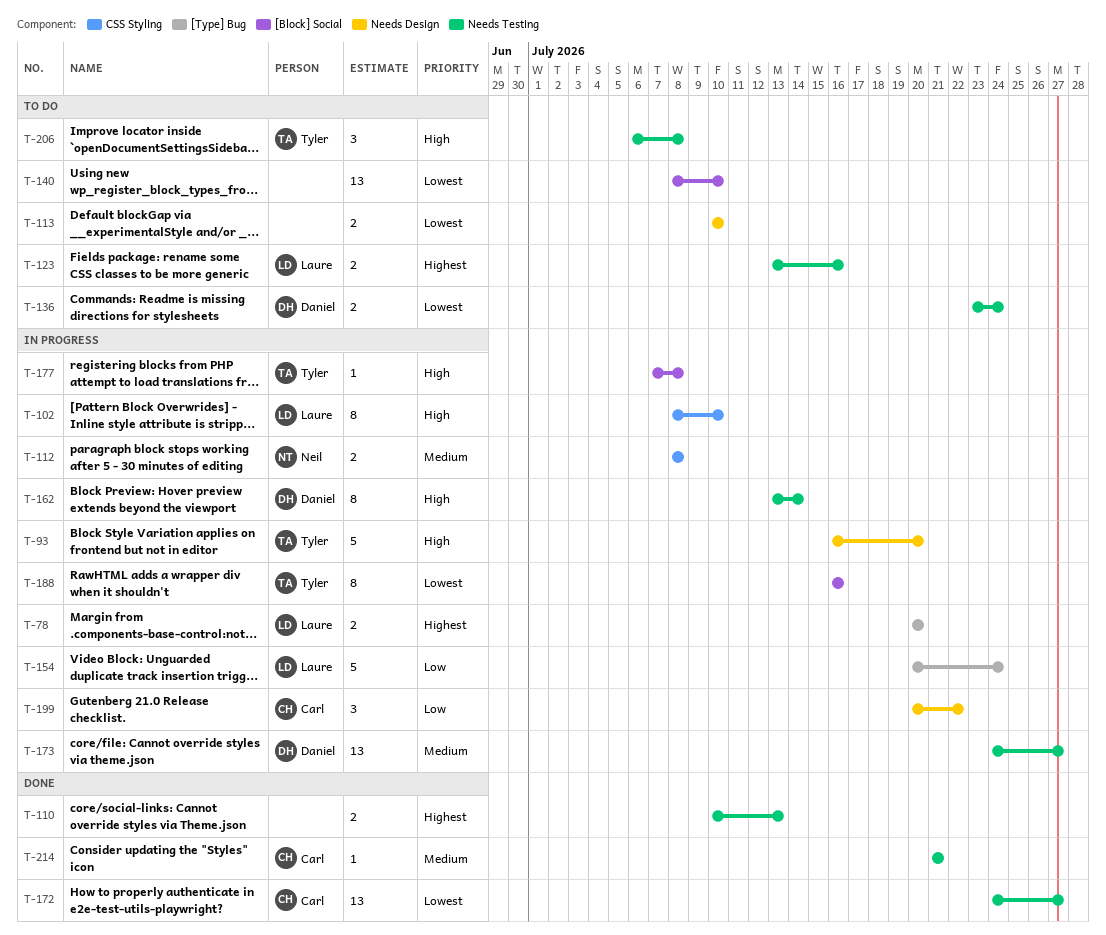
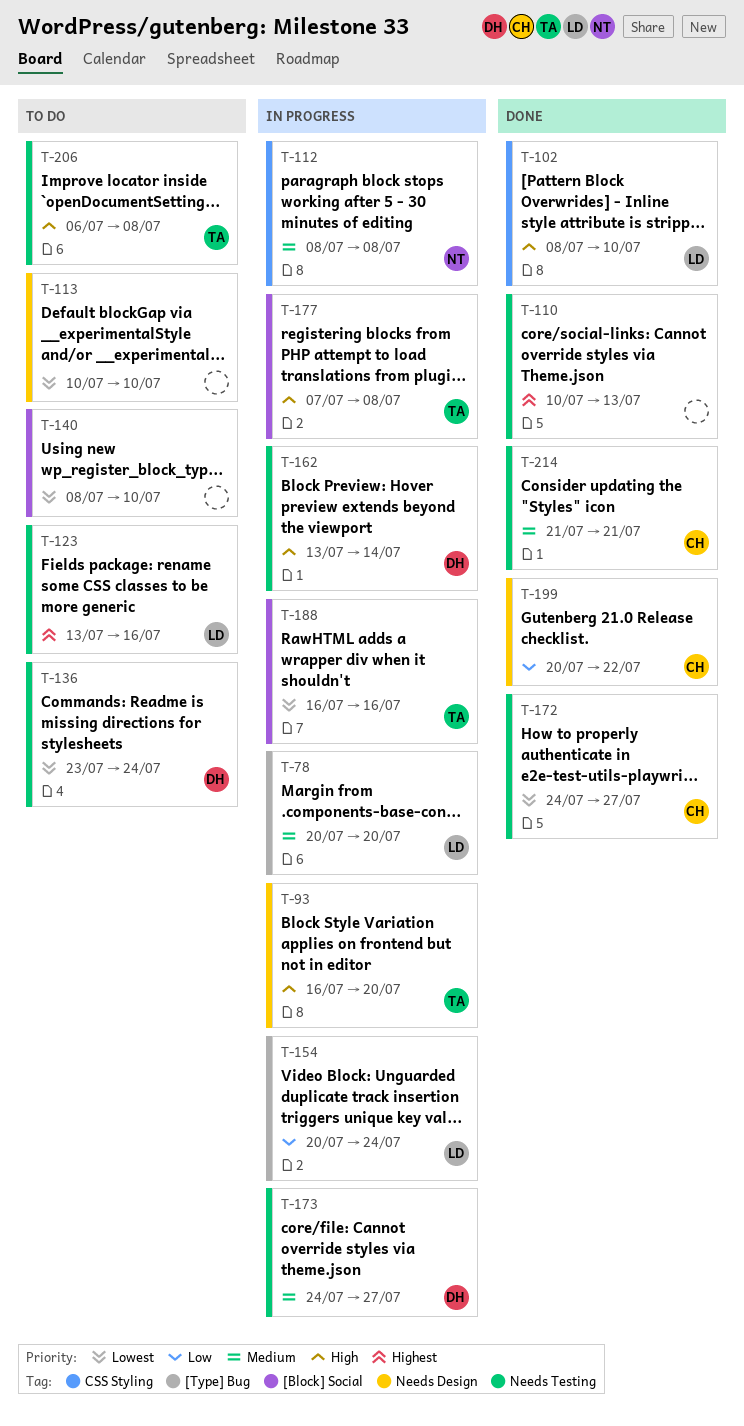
T-78, priority: Highest -> Medium
T-102, status: In progress -> Done
T-199, status: In progress -> Done

